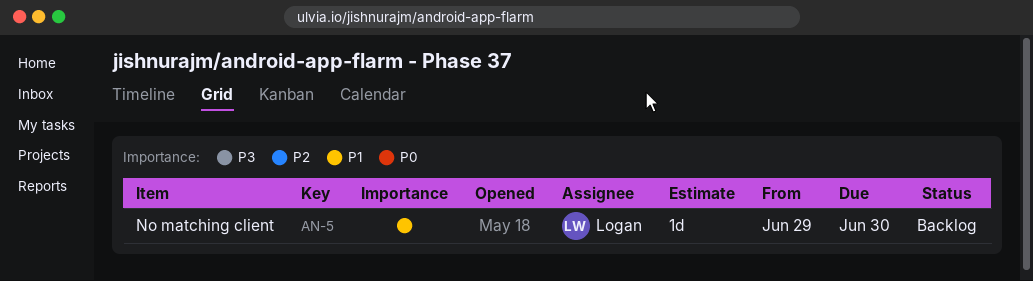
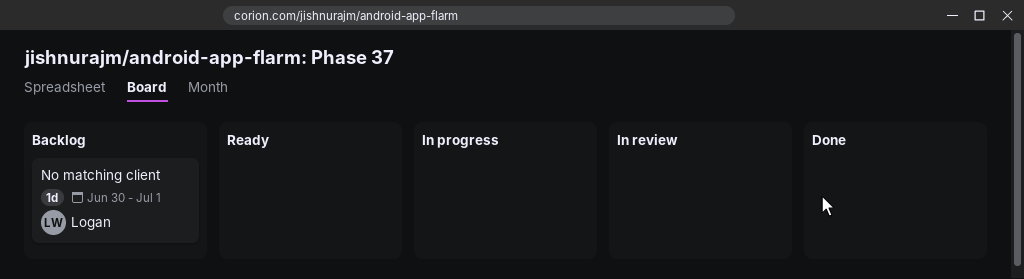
No matching client, start: Jun 29 -> Jun 30
No matching client, due: Jun 30 -> Jul 1

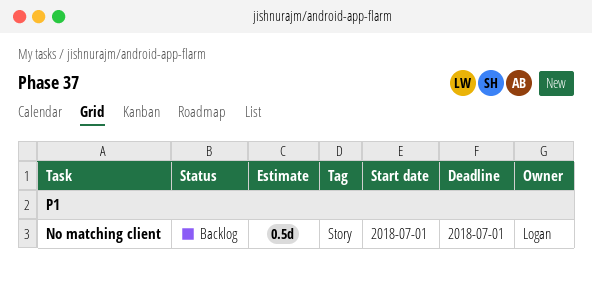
No matching client, estimate: 1d -> 0.5d
No matching client, start: Jun 30 -> Jul 1

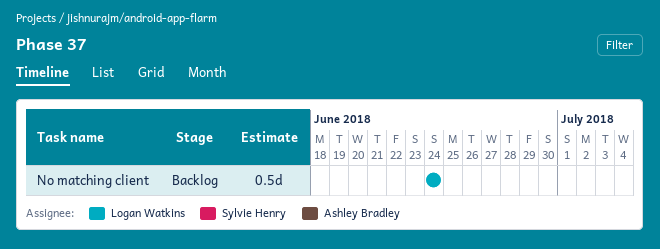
No matching client, start: Jul 1 -> Jun 24
No matching client, due: Jul 1 -> Jun 24

